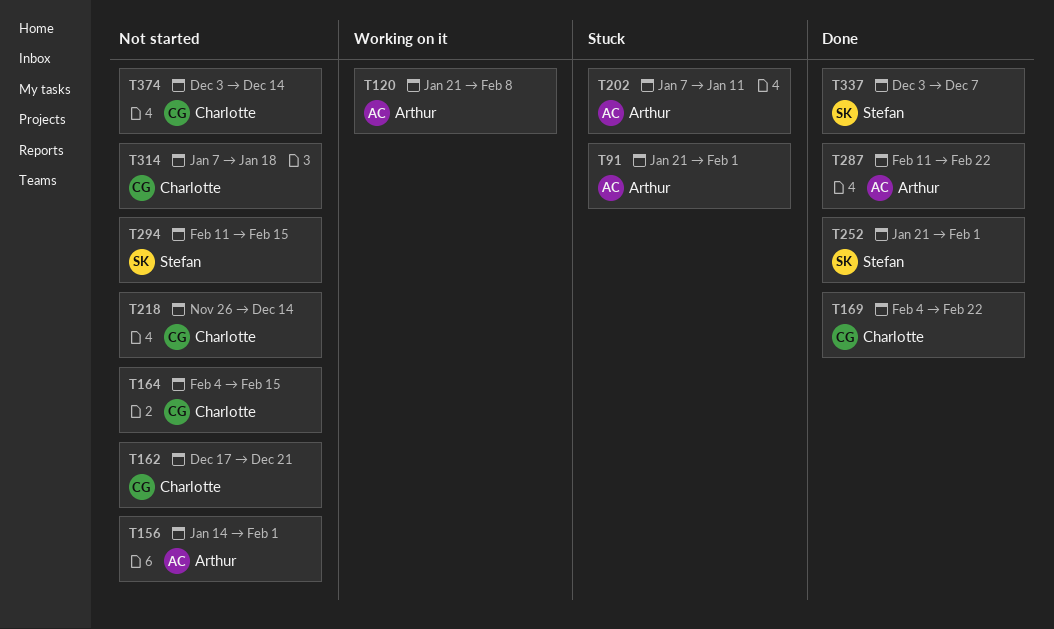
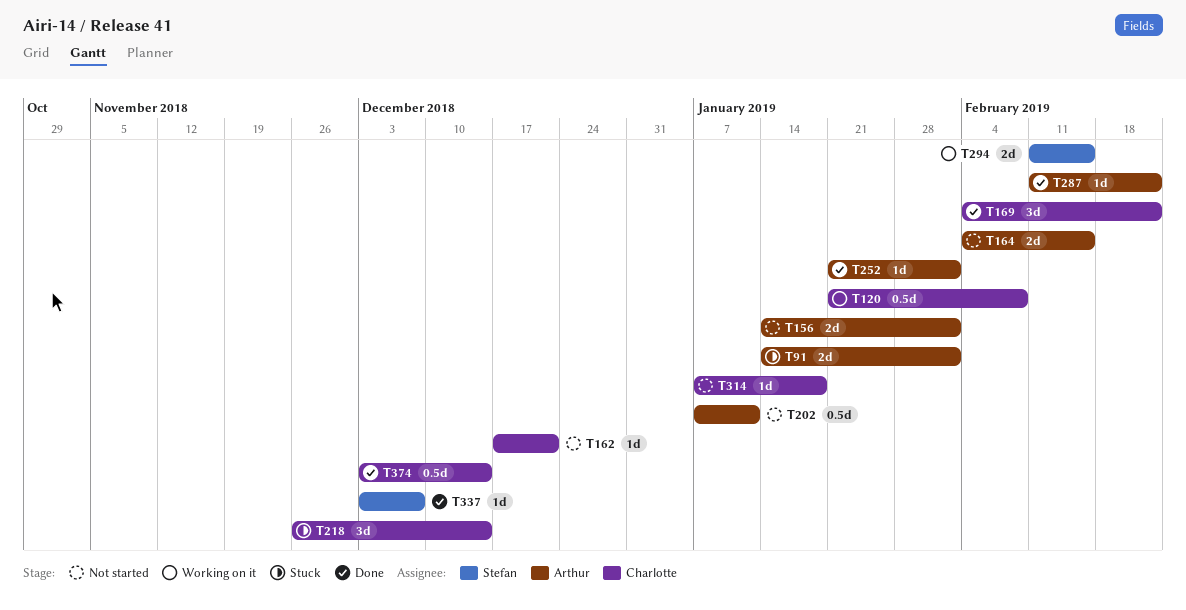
T91, start: Jan 21 -> Jan 14
T120, owner: Arthur -> Charlotte
T164, owner: Charlotte -> Arthur
T202, status: Stuck -> Not started
T218, status: Not started -> Stuck
T252, owner: Stefan -> Arthur
T294, status: Not started -> Working on it
T374, status: Not started -> Done

